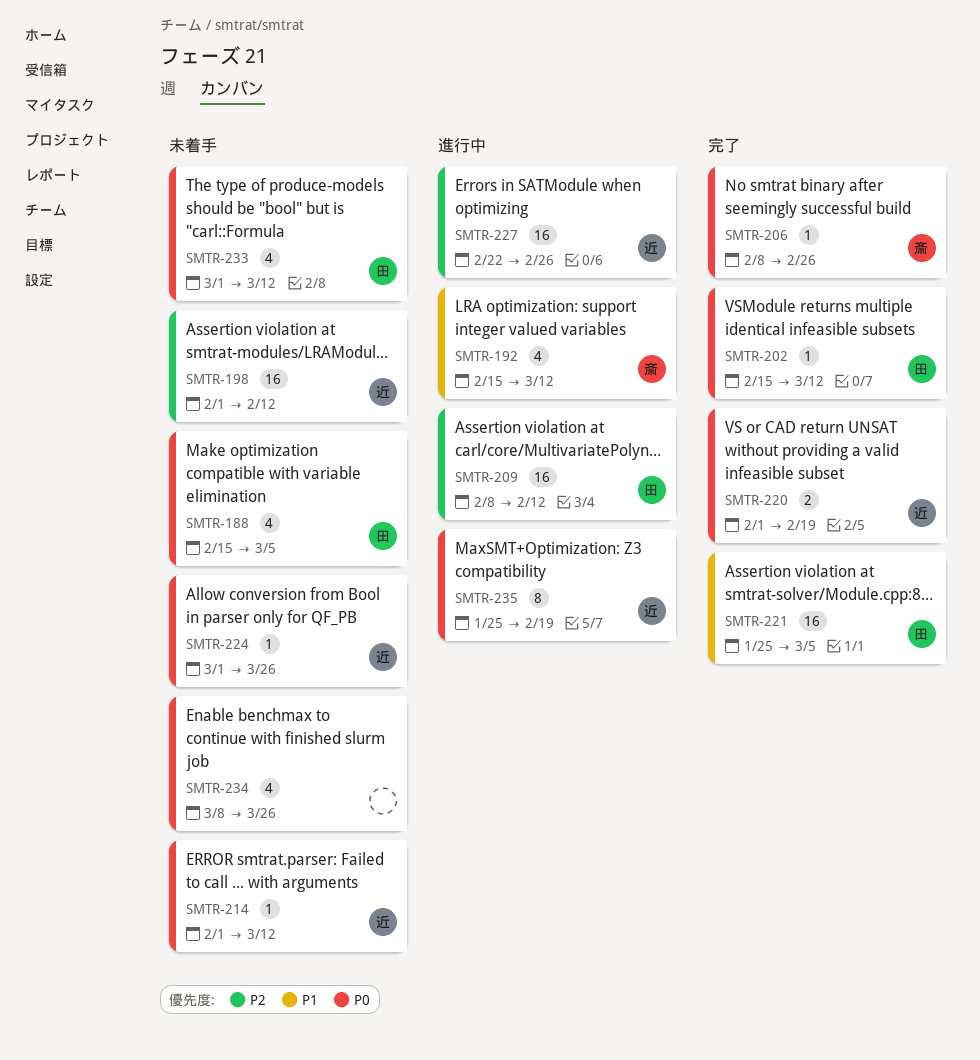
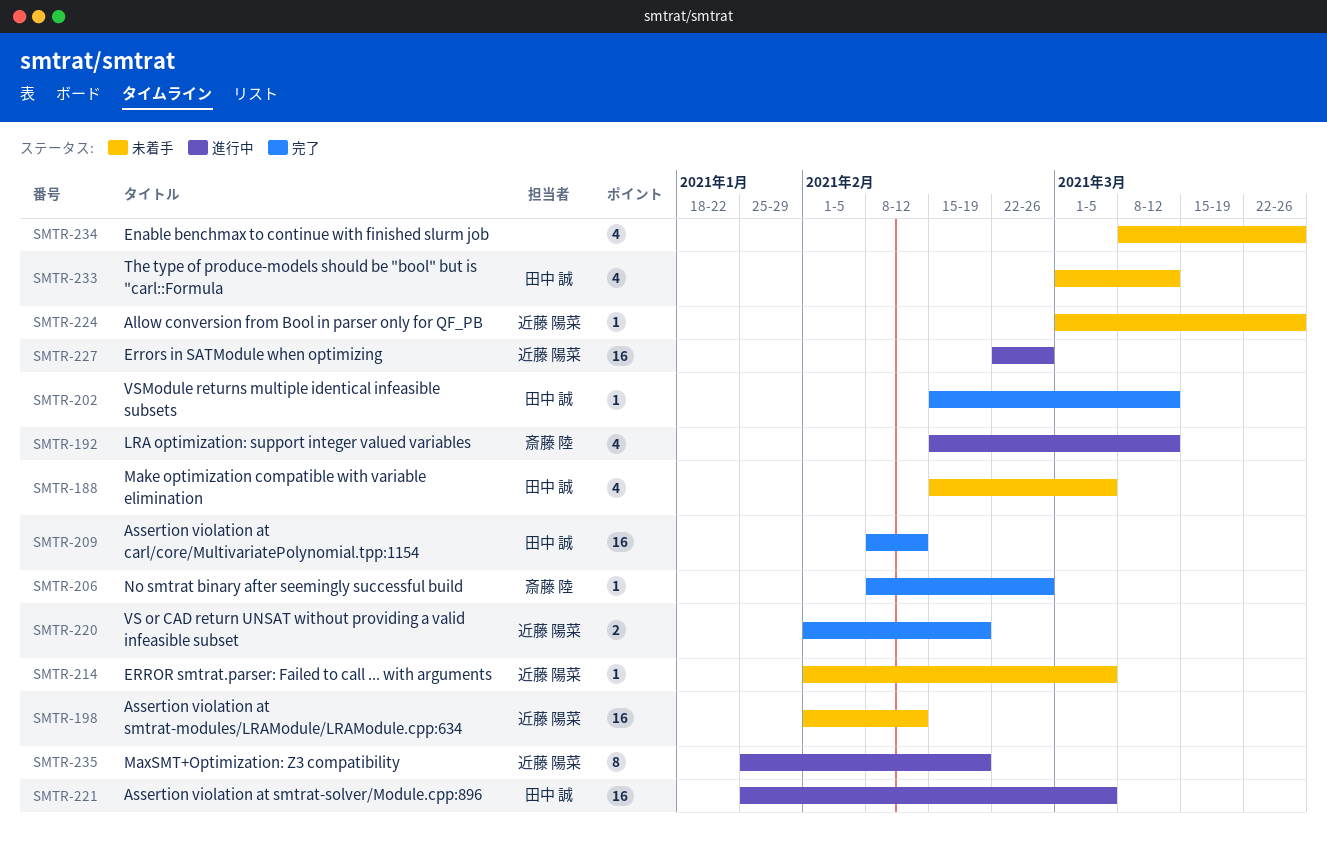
SMTR-209, status: 進行中 -> 完了
SMTR-214, due: Mar 12 -> Mar 5
SMTR-221, status: 完了 -> 進行中

